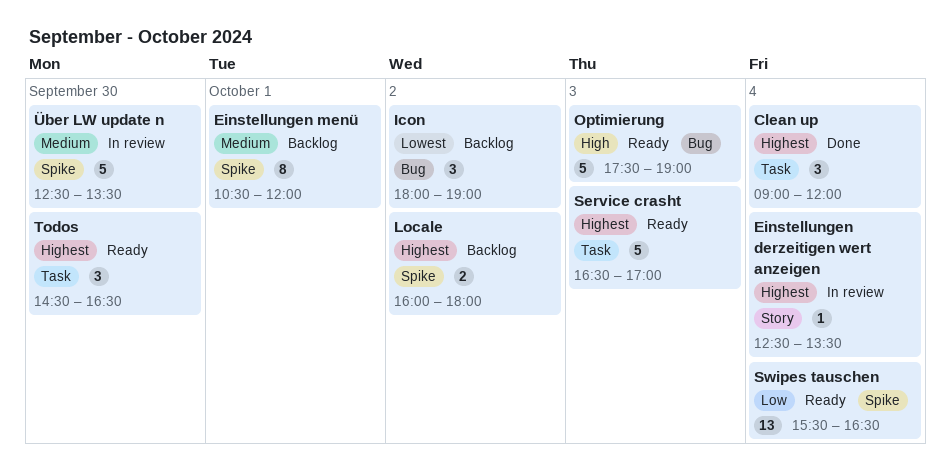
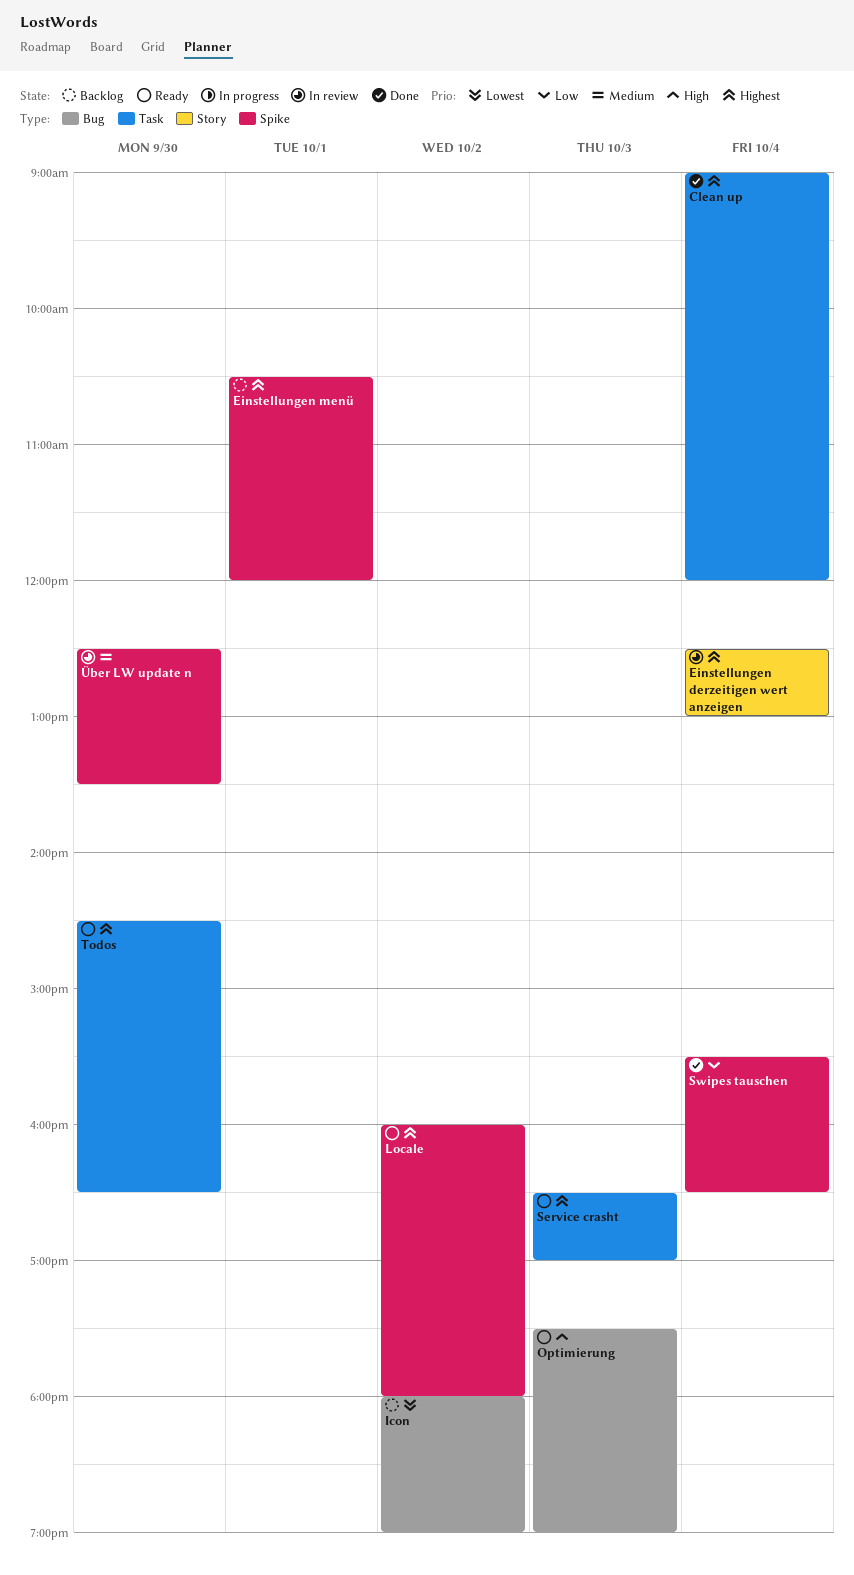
Einstellungen derzeitigen wert anzeigen, ends: 13:30 -> 13:00
Einstellungen menü, priority: Medium -> Highest
Locale, status: Backlog -> Ready
Swipes tauschen, status: Ready -> Done

